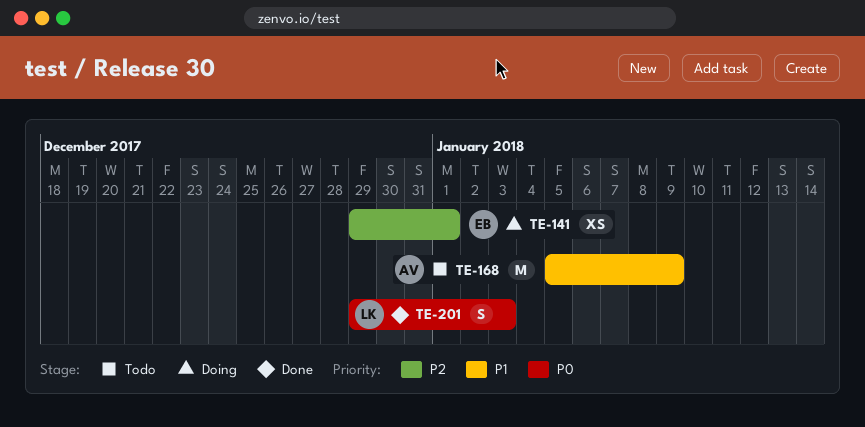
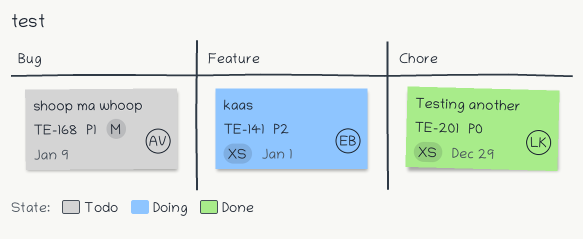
TE-201, estimate: S -> XS
TE-201, due: Jan 3 -> Dec 29

